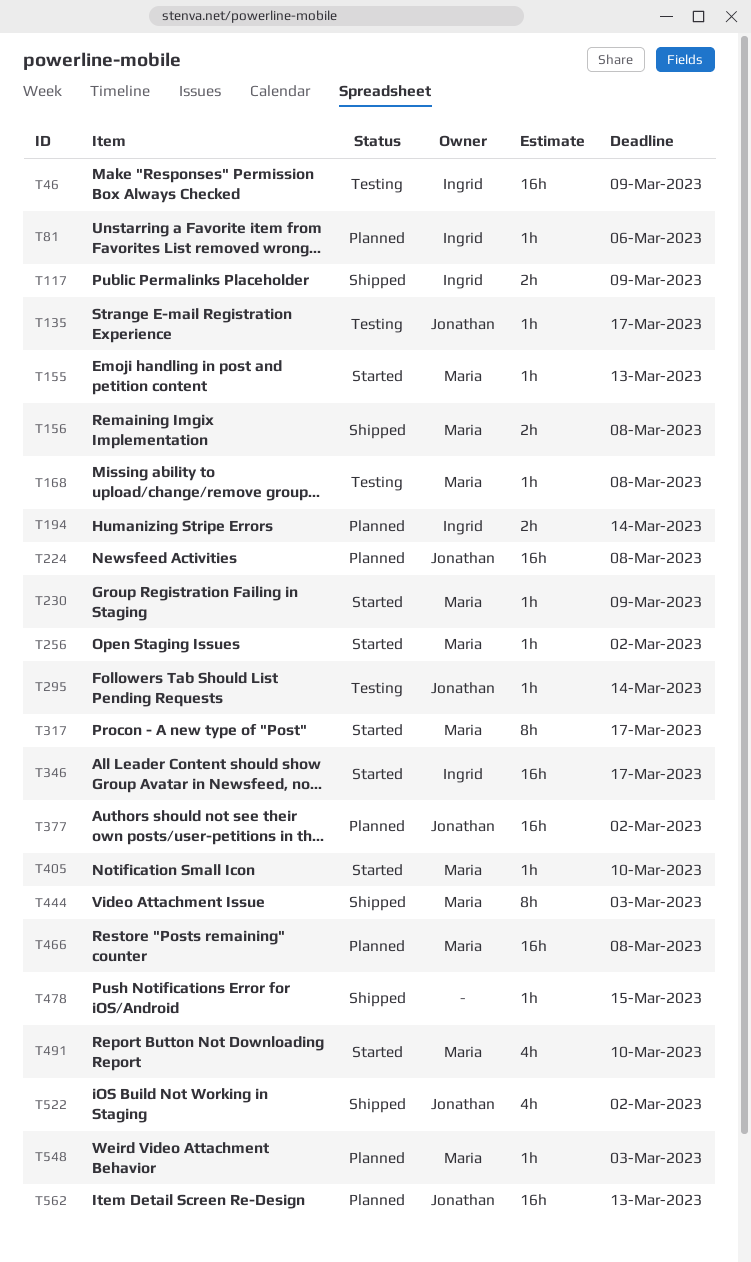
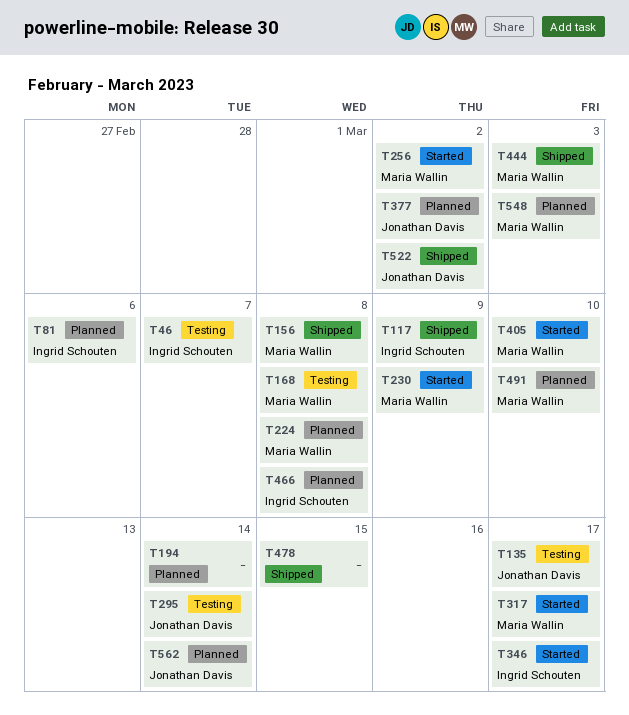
T46, due: Mar 9 -> Mar 7
T155: present -> none
T194, owner: Ingrid Schouten -> none
T224, owner: Jonathan Davis -> Maria Wallin
T466, owner: Maria Wallin -> Ingrid Schouten
T491, status: Started -> Planned
T562, due: Mar 13 -> Mar 14

